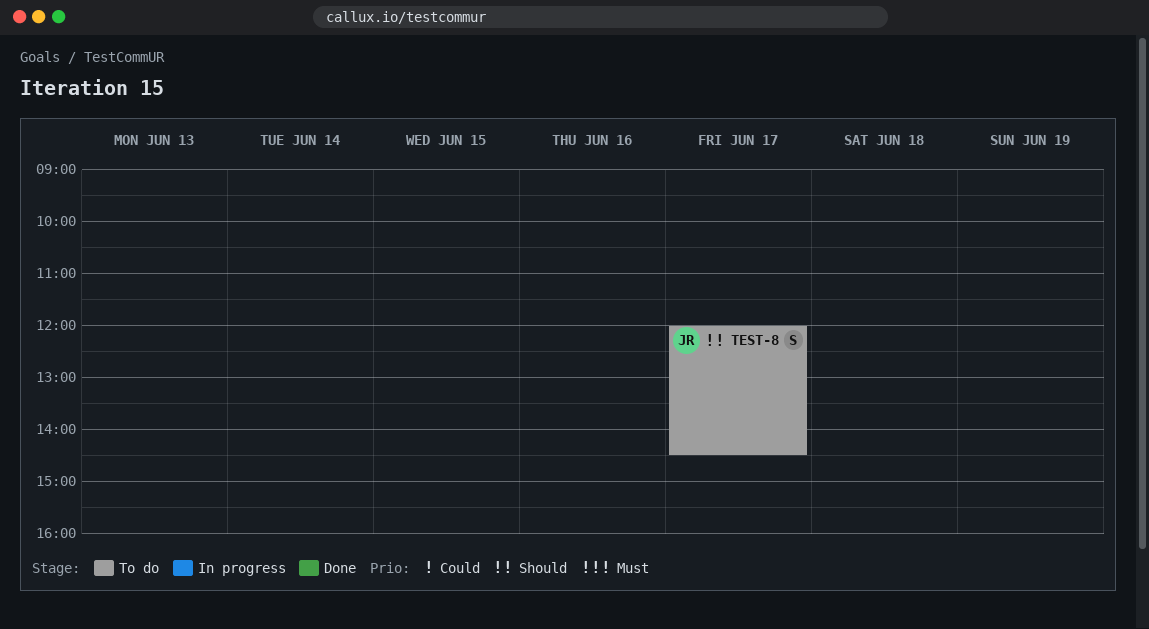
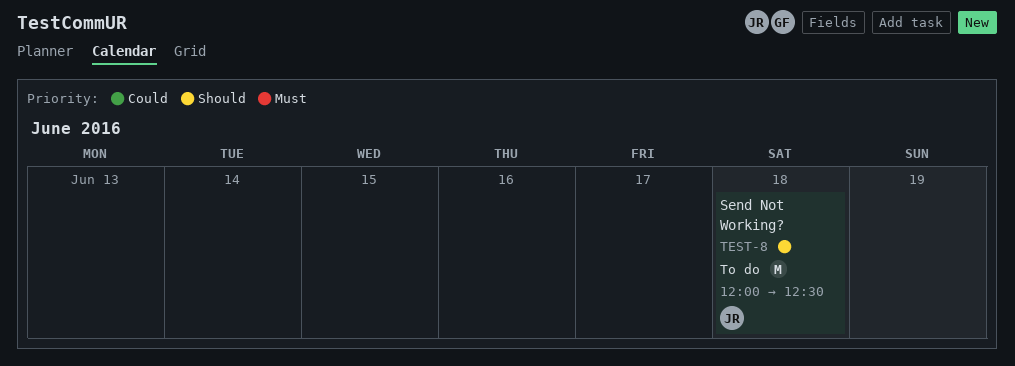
TEST-8, estimate: S -> M
TEST-8, day: Jun 17 -> Jun 18
TEST-8, ends: 14:30 -> 12:30

